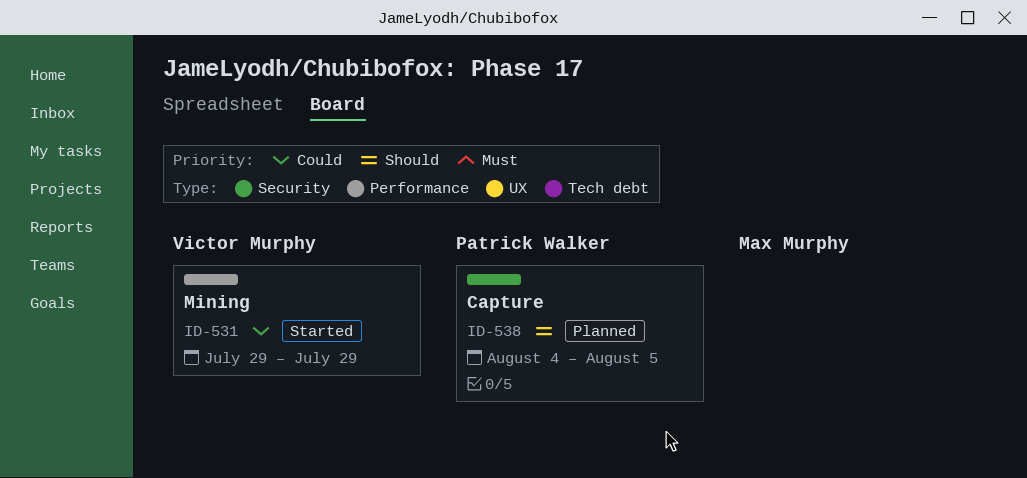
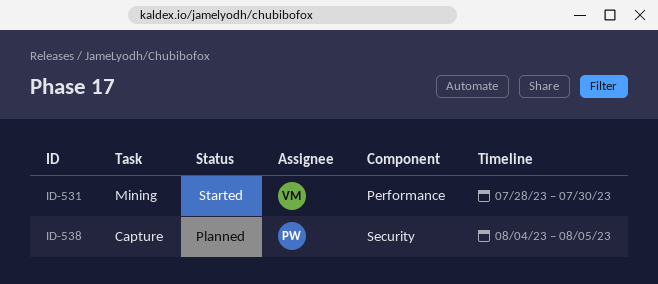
ID-531, start: Jul 29 -> Jul 28
ID-531, due: Jul 29 -> Jul 30

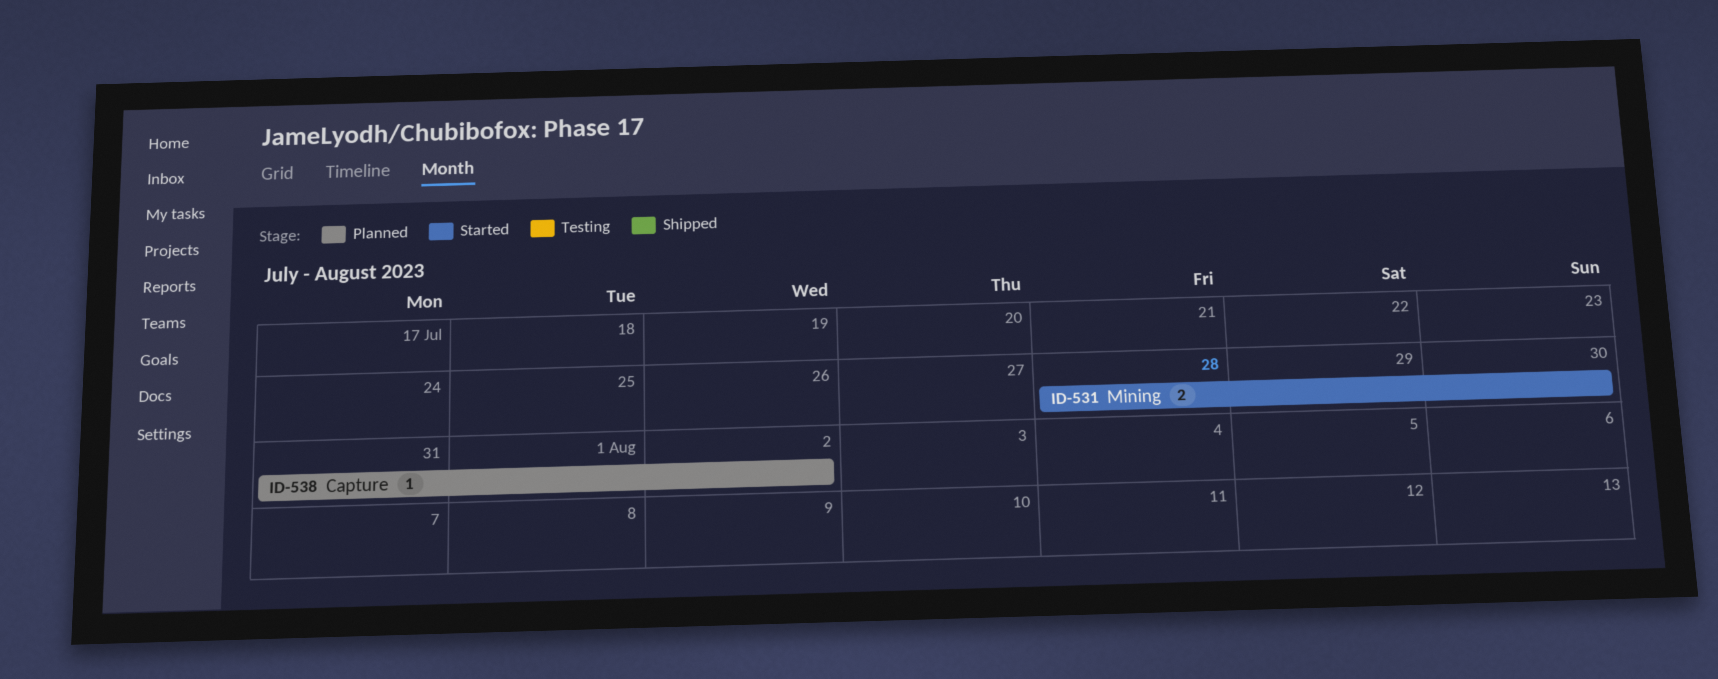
ID-538, start: Aug 4 -> Jul 31
ID-538, due: Aug 5 -> Aug 2

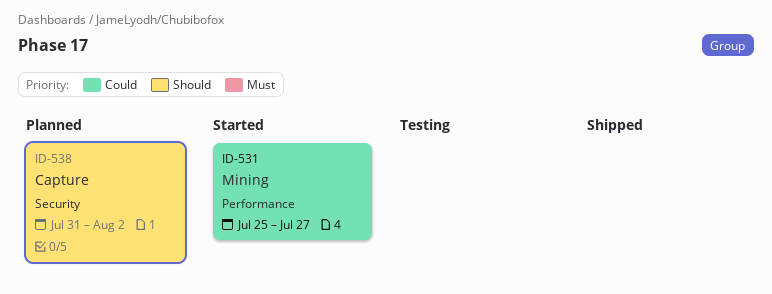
ID-531, start: Jul 28 -> Jul 25
ID-531, due: Jul 30 -> Jul 27

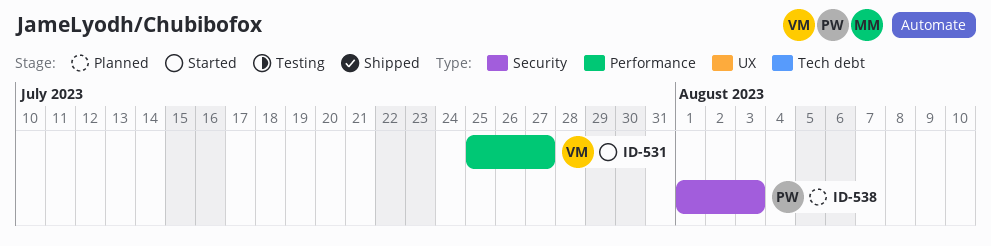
ID-538, start: Jul 31 -> Aug 1
ID-538, due: Aug 2 -> Aug 3

